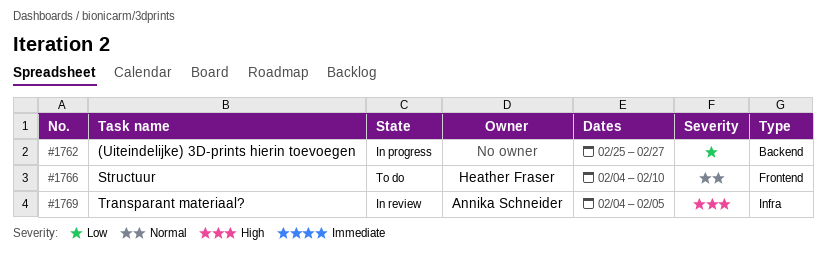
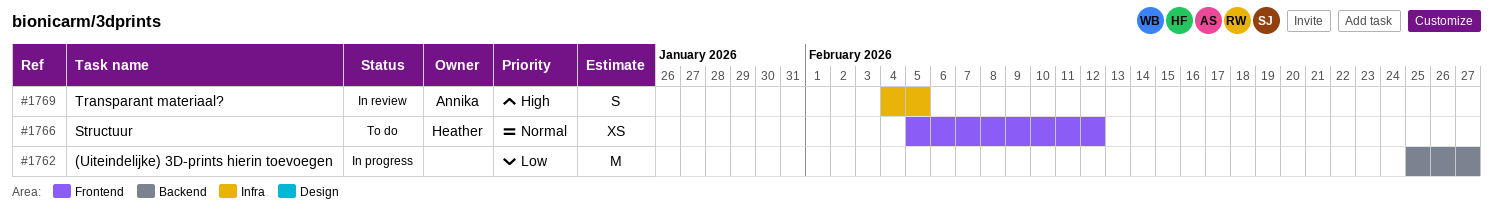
#1766, start: Feb 4 -> Feb 5
#1766, due: Feb 10 -> Feb 12

